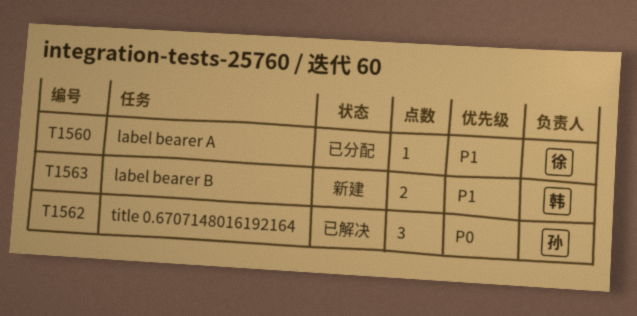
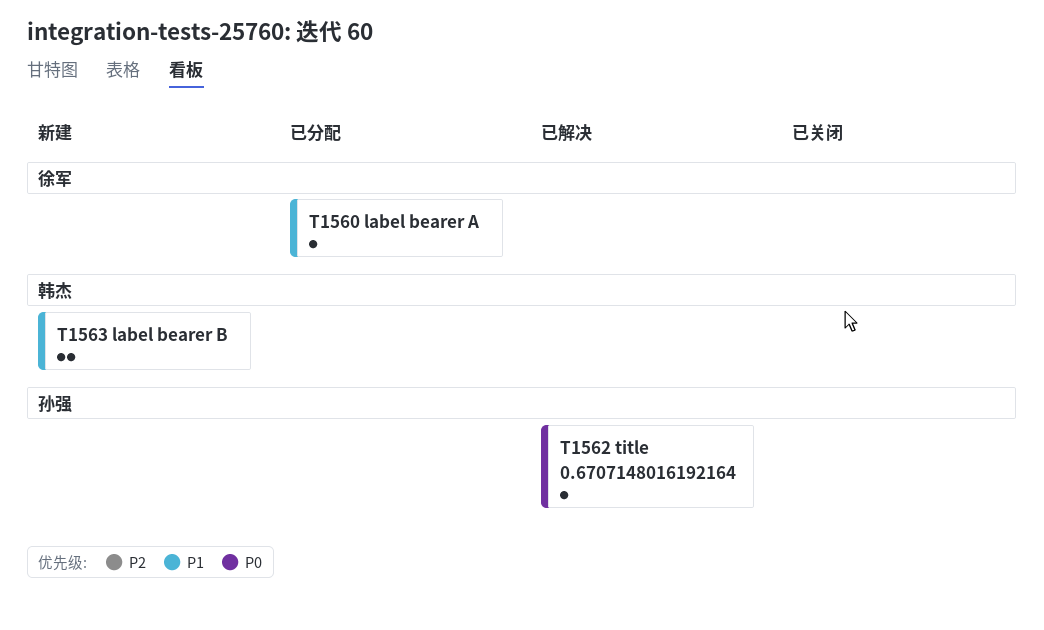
T1562, estimate: 3 -> 1

